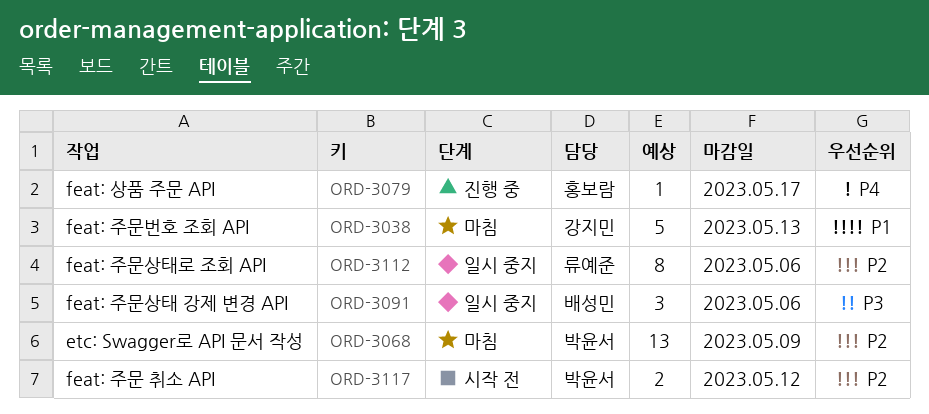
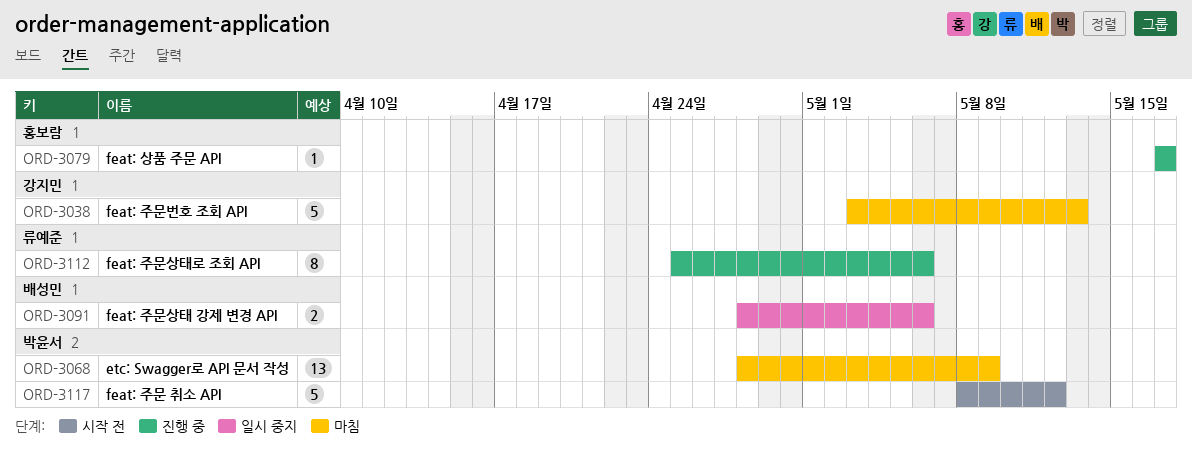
ORD-3091, estimate: 3 -> 2
ORD-3112, status: 일시 중지 -> 진행 중
ORD-3117, estimate: 2 -> 5

